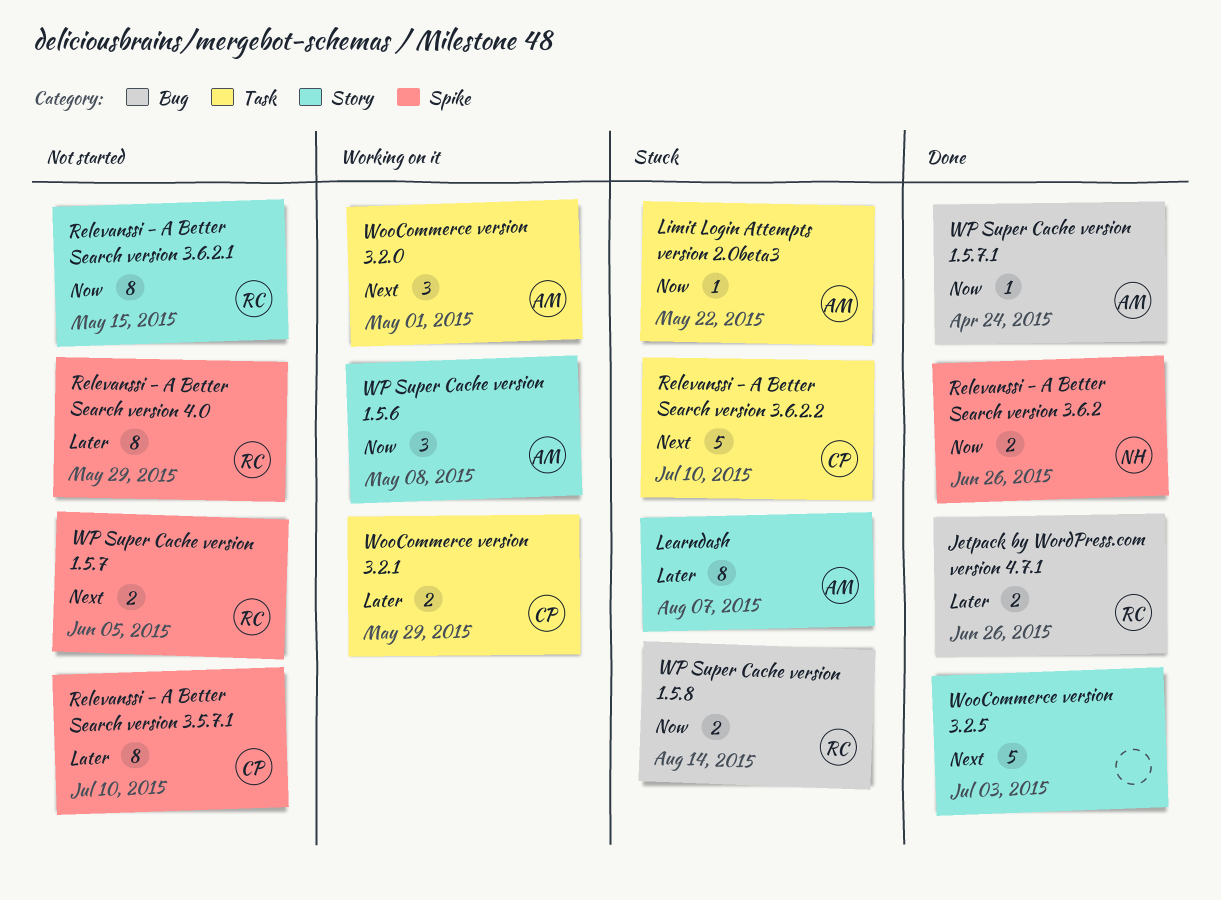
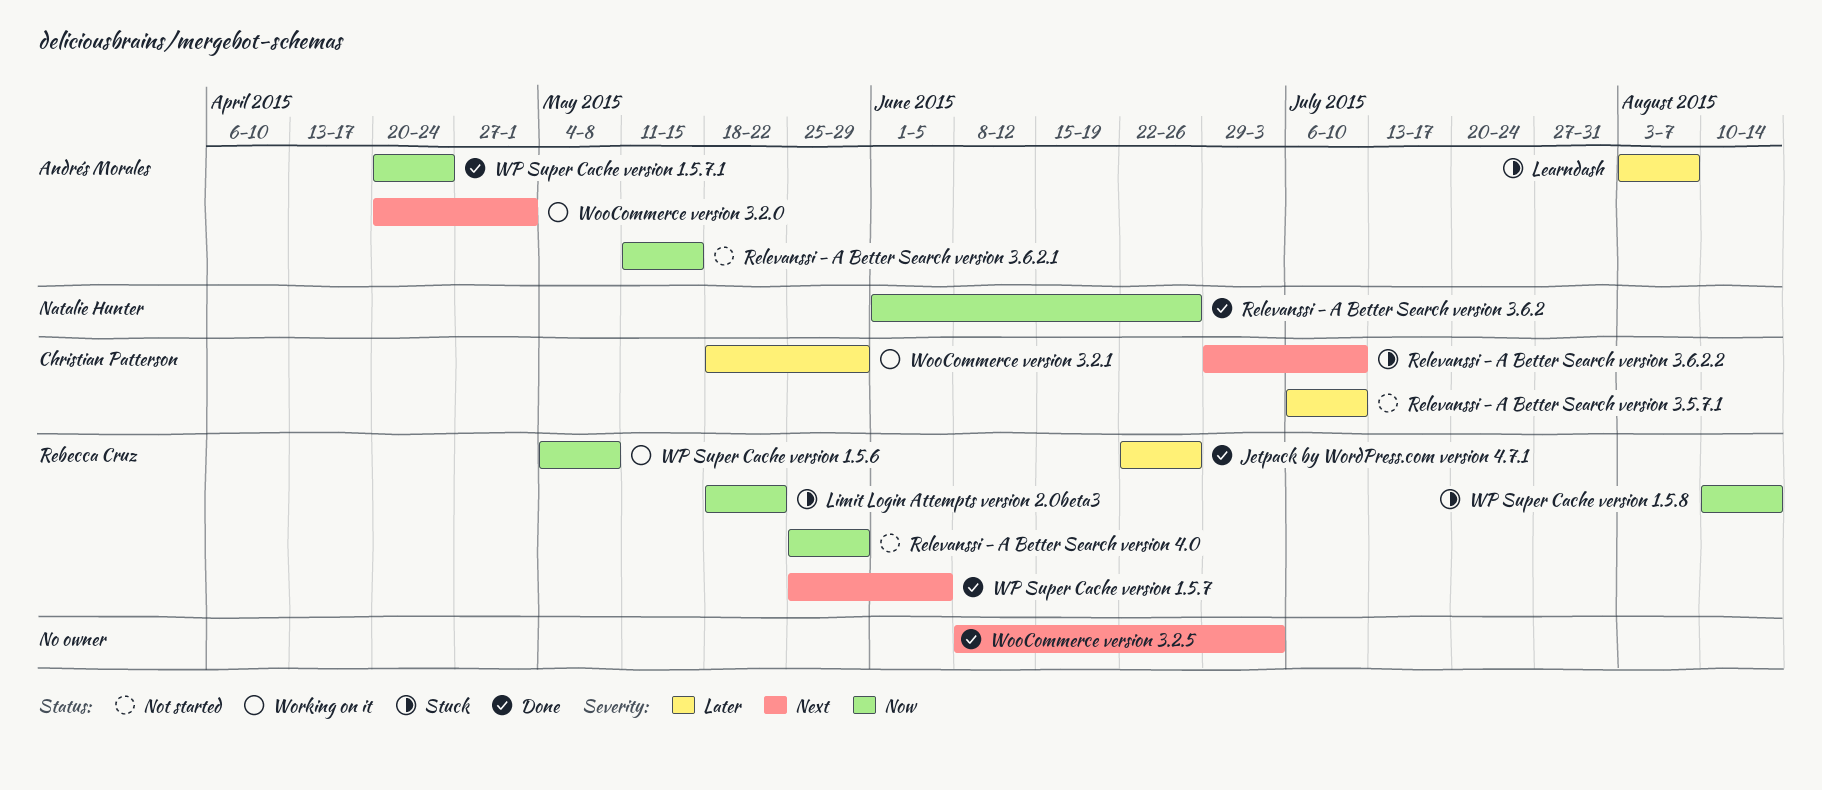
Limit Login Attempts version 2.0beta3, owner: Andrés Morales -> Rebecca Cruz
Relevanssi - A Better Search version 3.6.2.1, owner: Rebecca Cruz -> Andrés Morales
Relevanssi - A Better Search version 4.0, priority: Later -> Now
WP Super Cache version 1.5.6, owner: Andrés Morales -> Rebecca Cruz
WP Super Cache version 1.5.7, status: Not started -> Done

